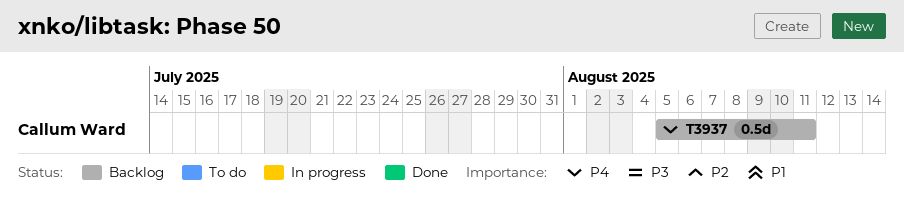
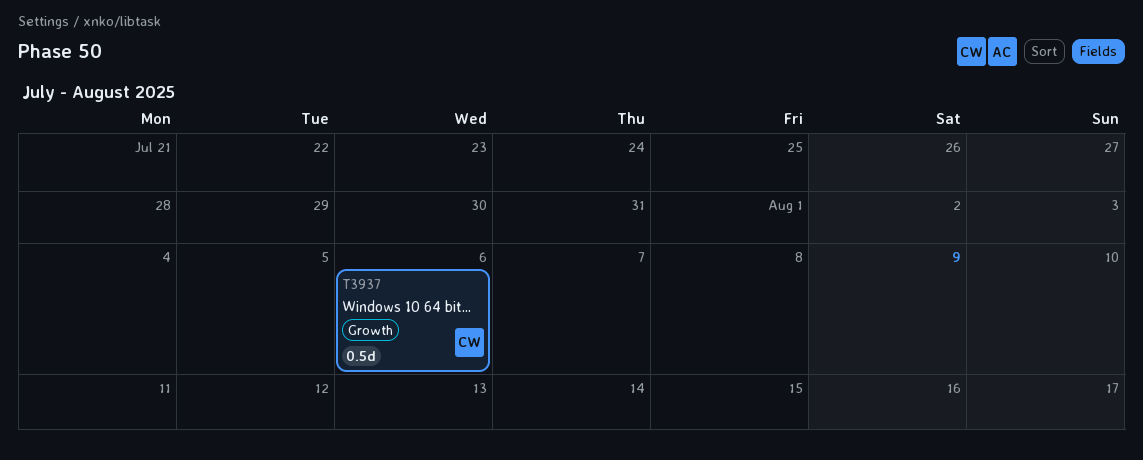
T3937, due: Aug 11 -> Aug 6

